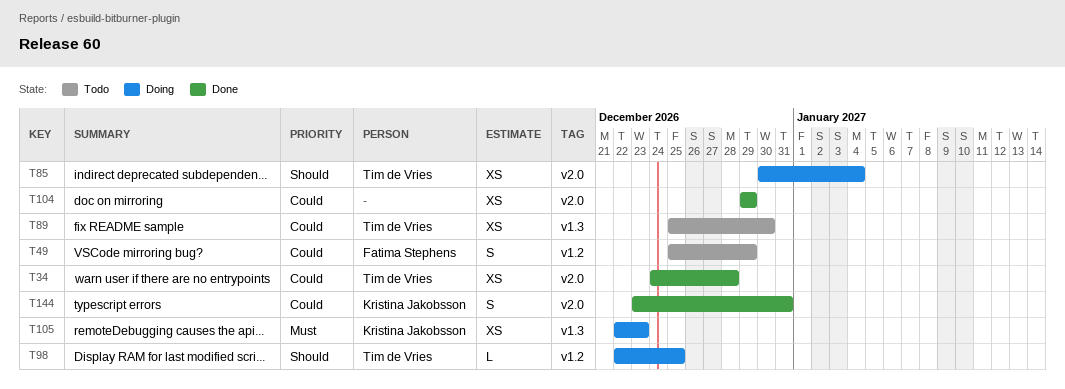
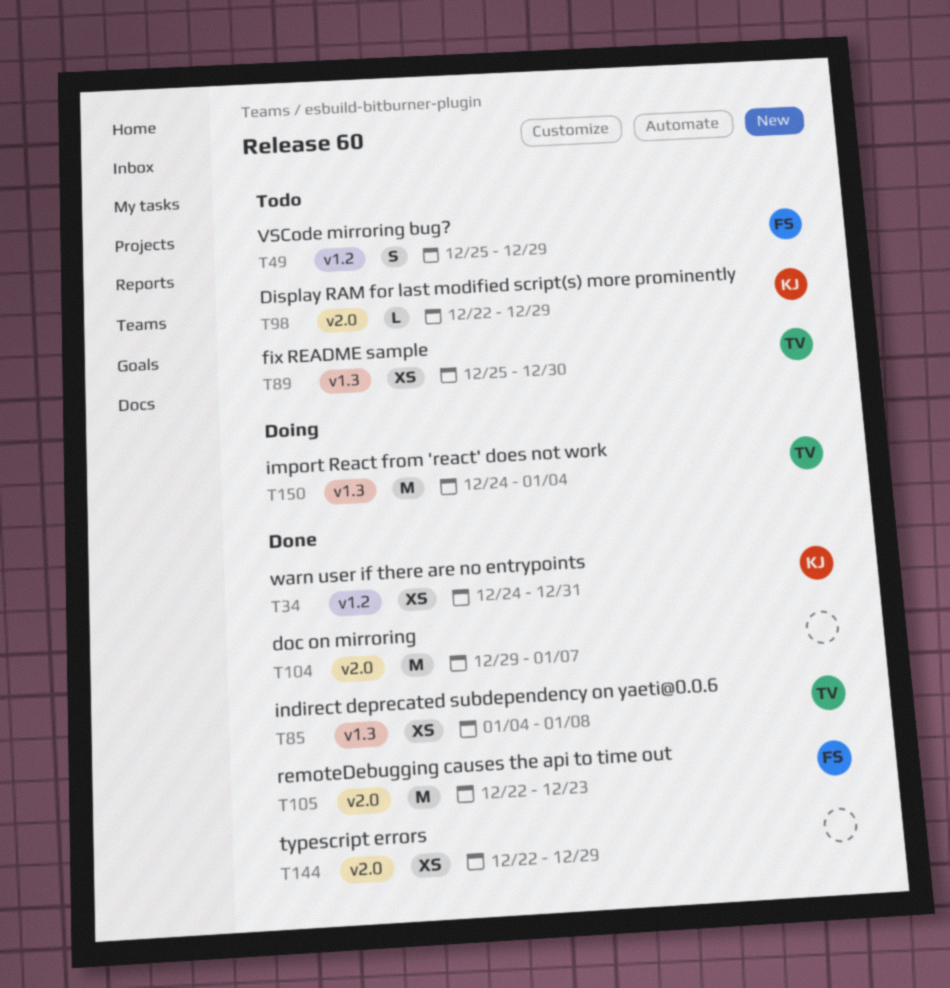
T34, owner: Tim de Vries -> Kristina Jakobsson
T34, label: v2.0 -> v1.2
T34, due: Dec 28 -> Dec 31
T85, status: Doing -> Done
T85, label: v2.0 -> v1.3
T85, start: Dec 30 -> Jan 4
T85, due: Jan 4 -> Jan 8
T98, status: Doing -> Todo
T98, owner: Tim de Vries -> Kristina Jakobsson
T98, label: v1.2 -> v2.0
T98, due: Dec 25 -> Dec 29
T104, estimate: XS -> M
T104, due: Dec 29 -> Jan 7
T105, status: Doing -> Done
T105, owner: Kristina Jakobsson -> Fatima Stephens
T105, label: v1.3 -> v2.0
T105, estimate: XS -> M
T144, owner: Kristina Jakobsson -> none
T144, estimate: S -> XS
T144, start: Dec 23 -> Dec 22
T144, due: Dec 31 -> Dec 29
T150: none -> present

